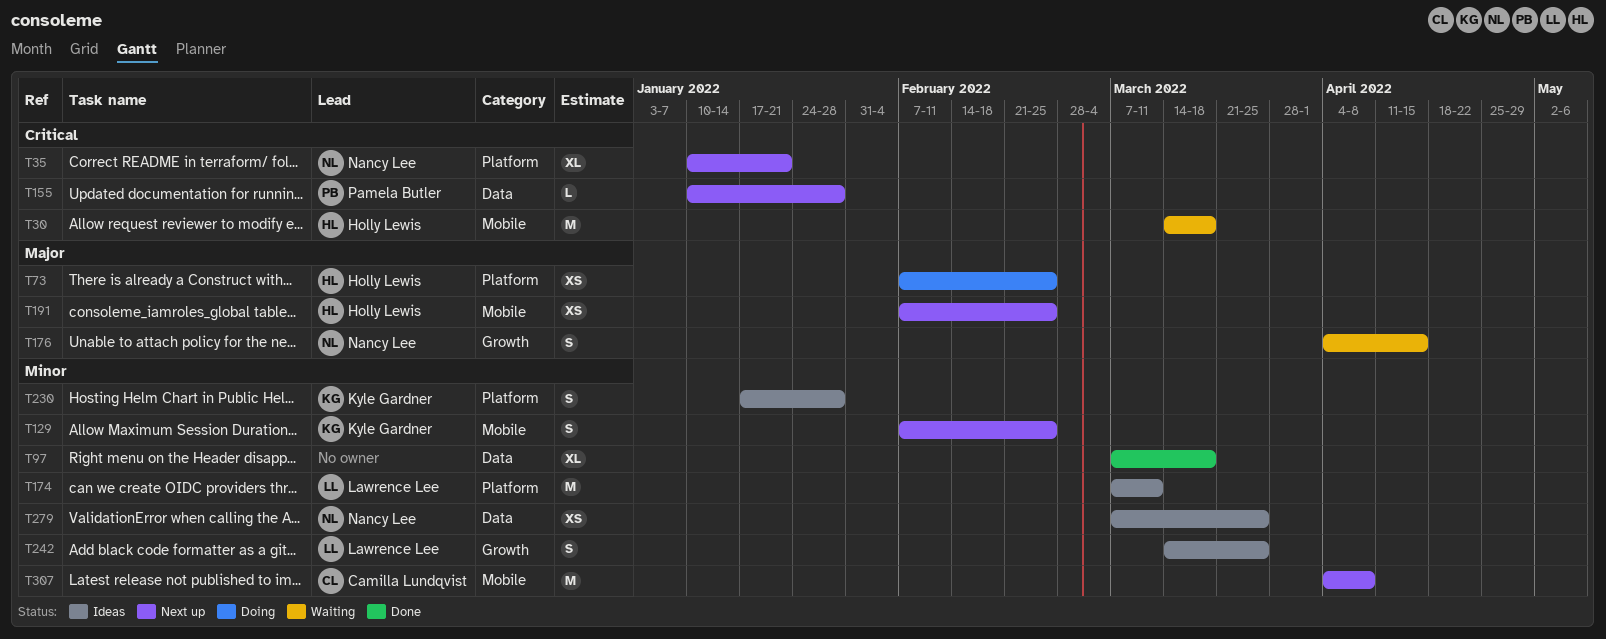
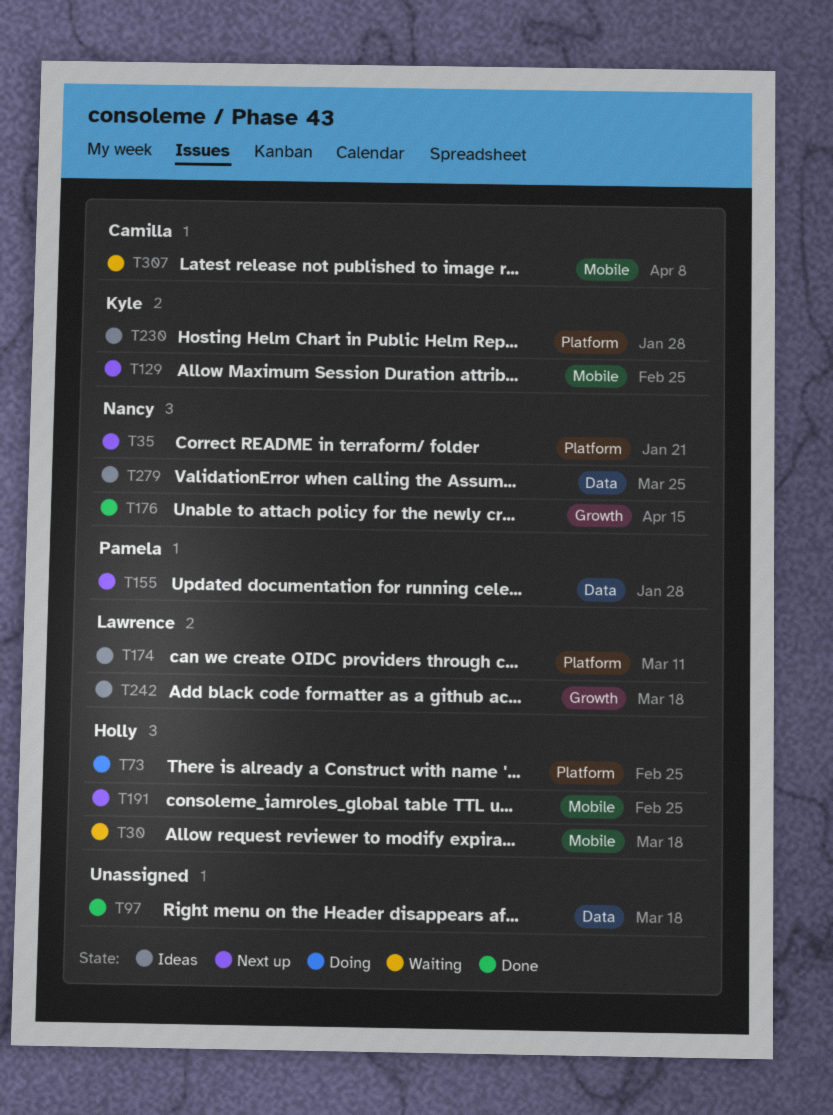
T176, status: Waiting -> Done
T242, due: Mar 25 -> Mar 18
T307, status: Next up -> Waiting

